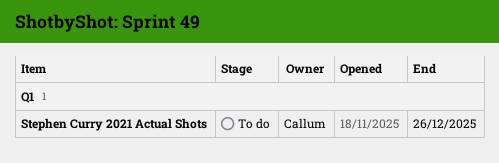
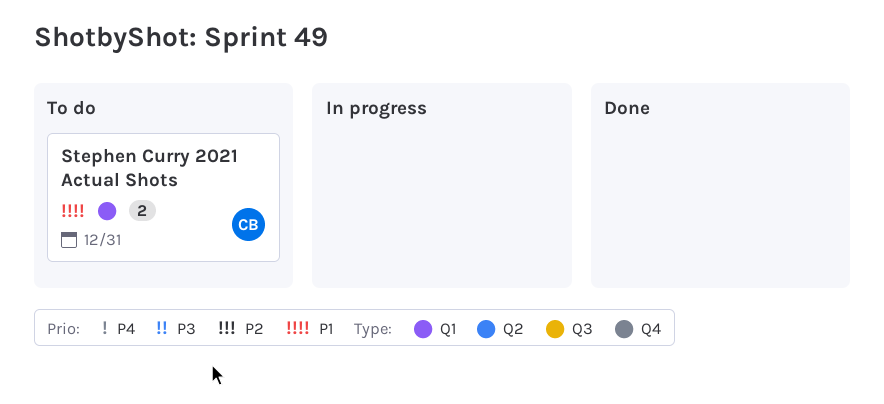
Stephen Curry 2021 Actual Shots, due: Dec 26 -> Dec 31

